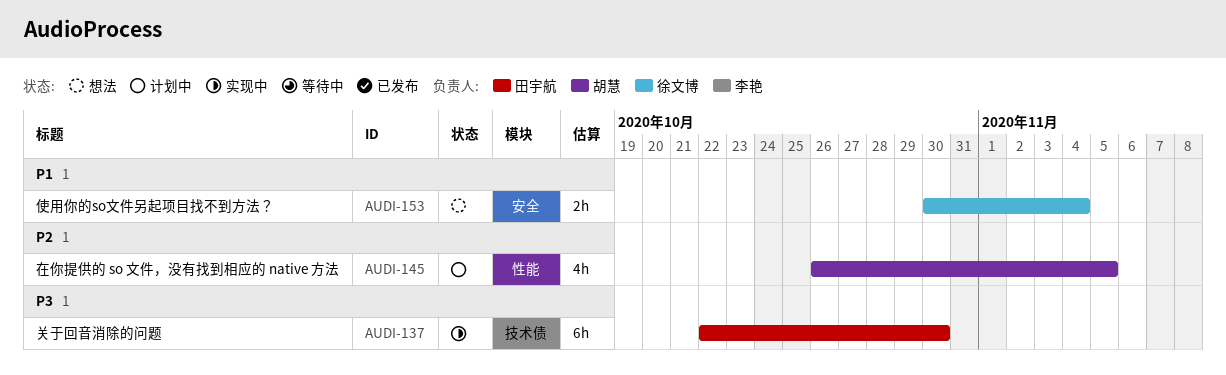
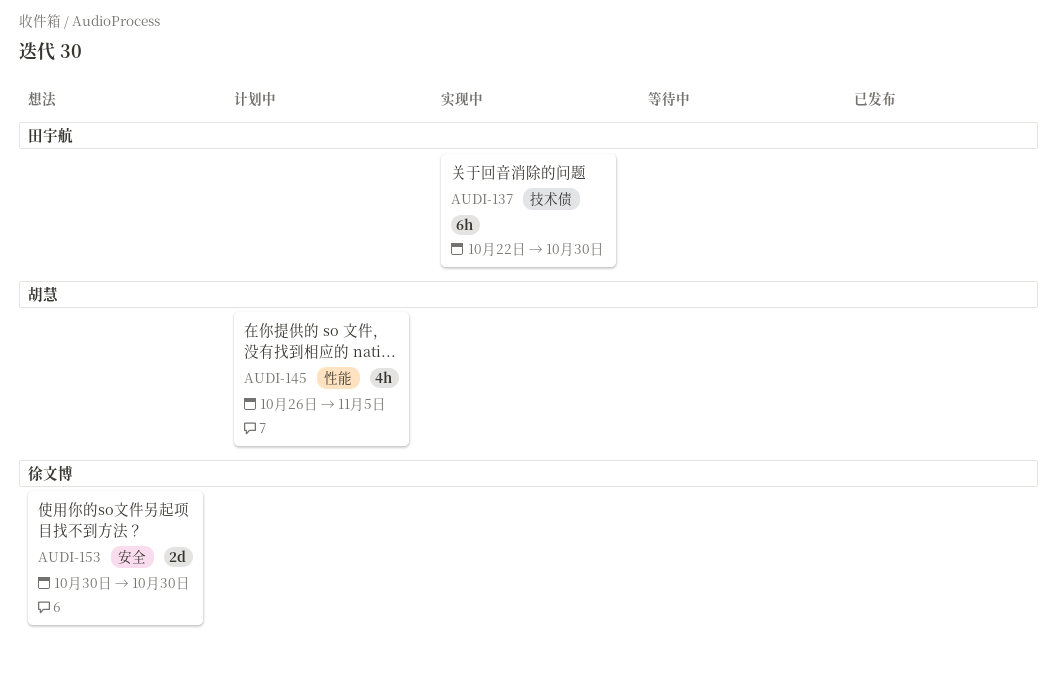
AUDI-153, estimate: 2h -> 2d
AUDI-153, due: Nov 4 -> Oct 30

